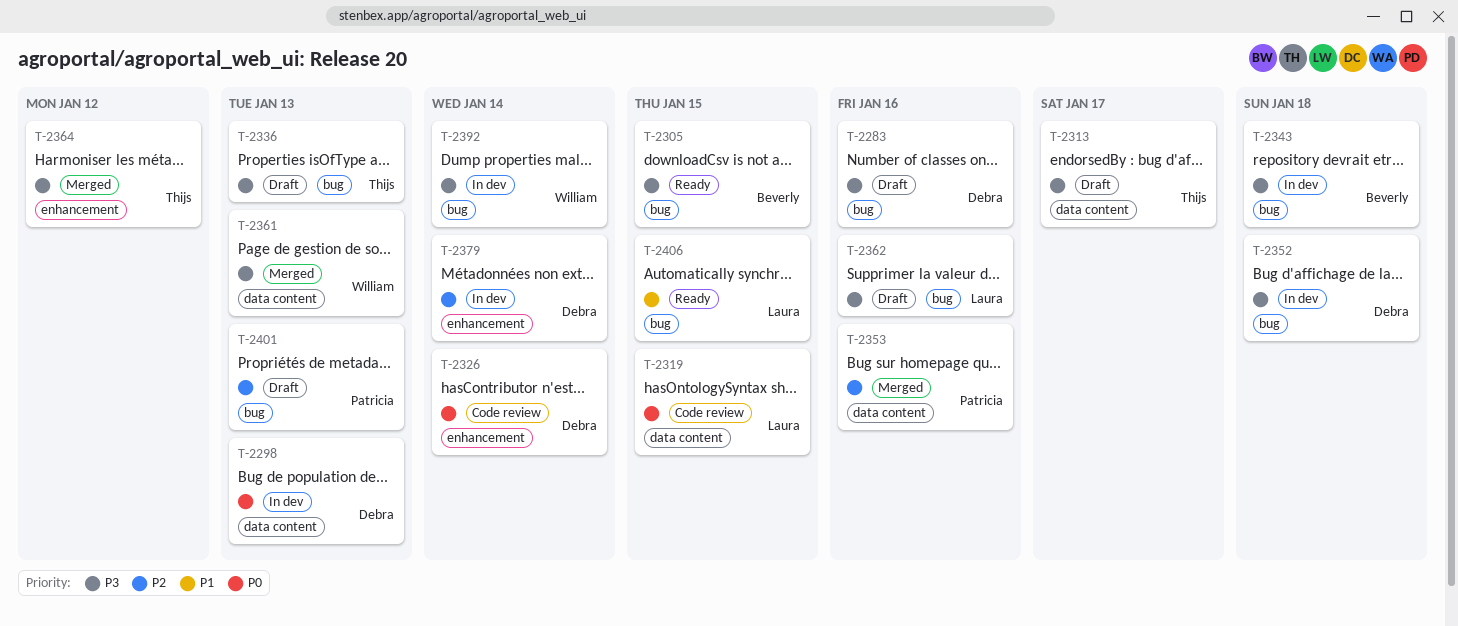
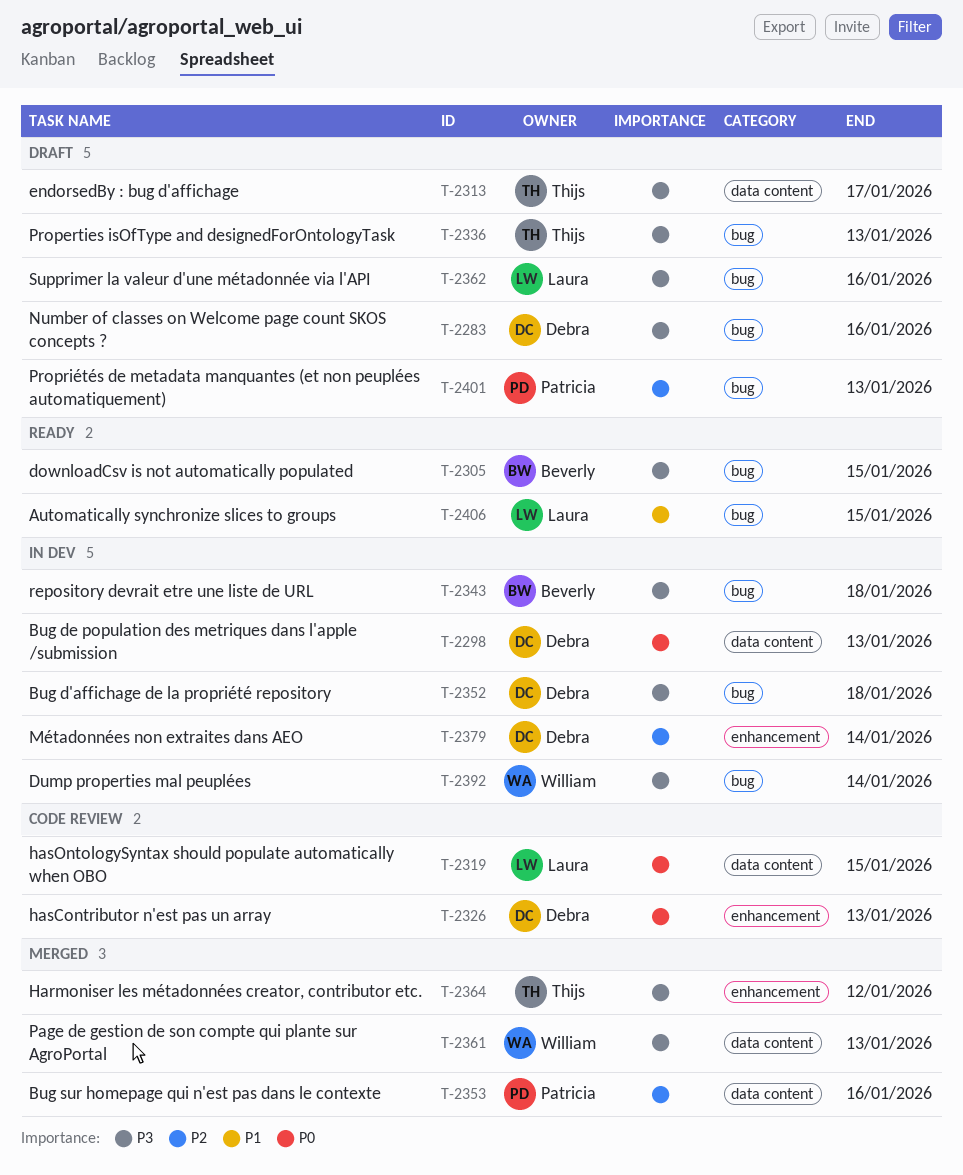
T-2326, due: Jan 14 -> Jan 13

